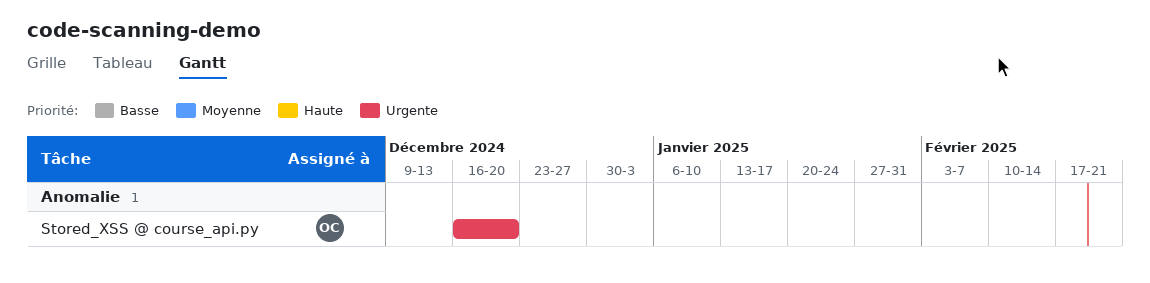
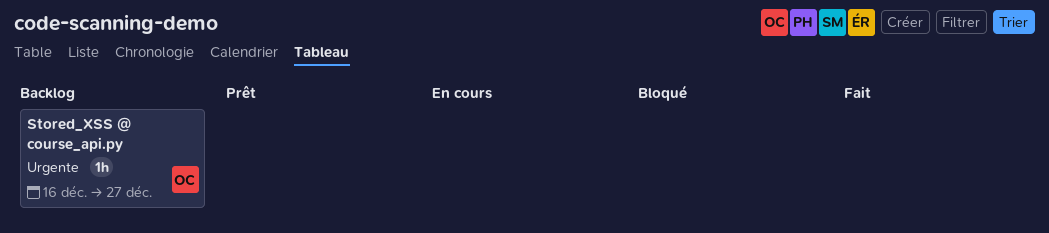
Stored_XSS @ course_api.py, due: Dec 20 -> Dec 27

